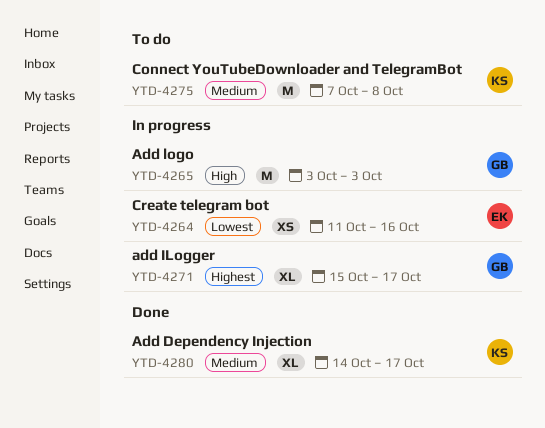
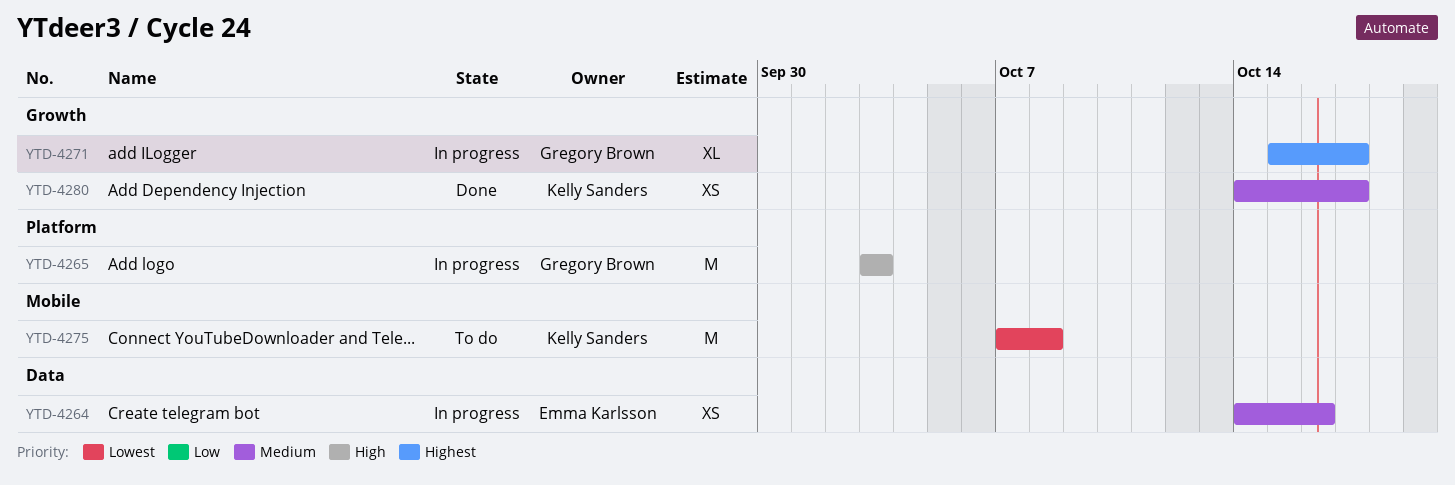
YTD-4264, priority: Lowest -> Medium
YTD-4264, start: Oct 11 -> Oct 14
YTD-4275, priority: Medium -> Lowest
YTD-4280, estimate: XL -> XS

